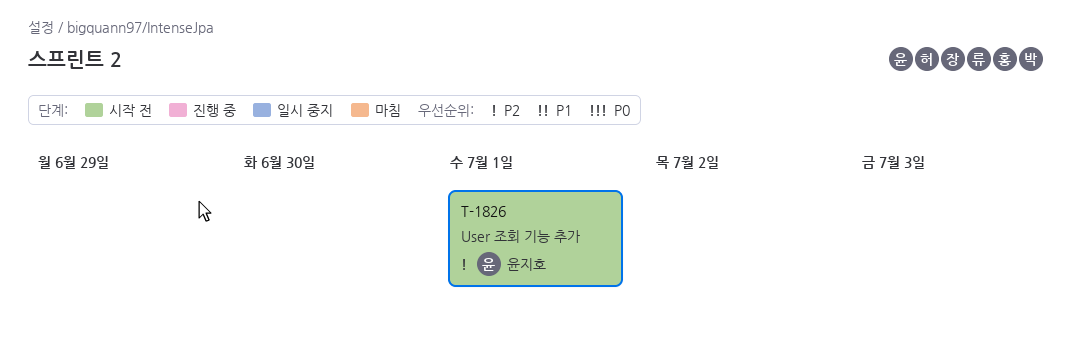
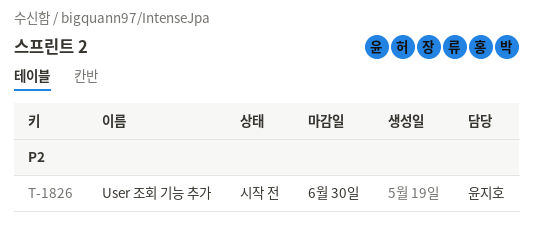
T-1826, due: Jul 1 -> Jun 30

